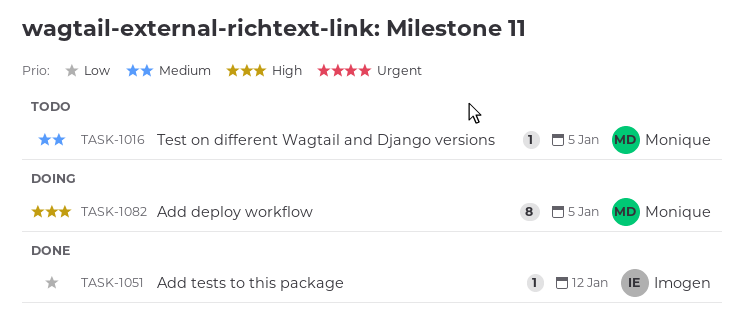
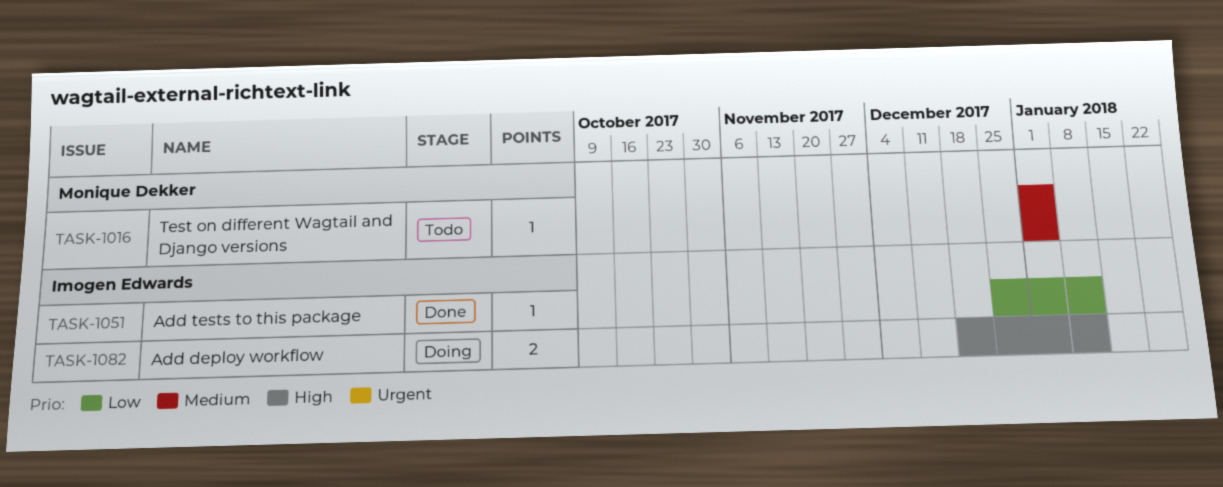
TASK-1082, owner: Monique Dekker -> Imogen Edwards
TASK-1082, estimate: 8 -> 2
TASK-1082, due: Jan 5 -> Jan 12

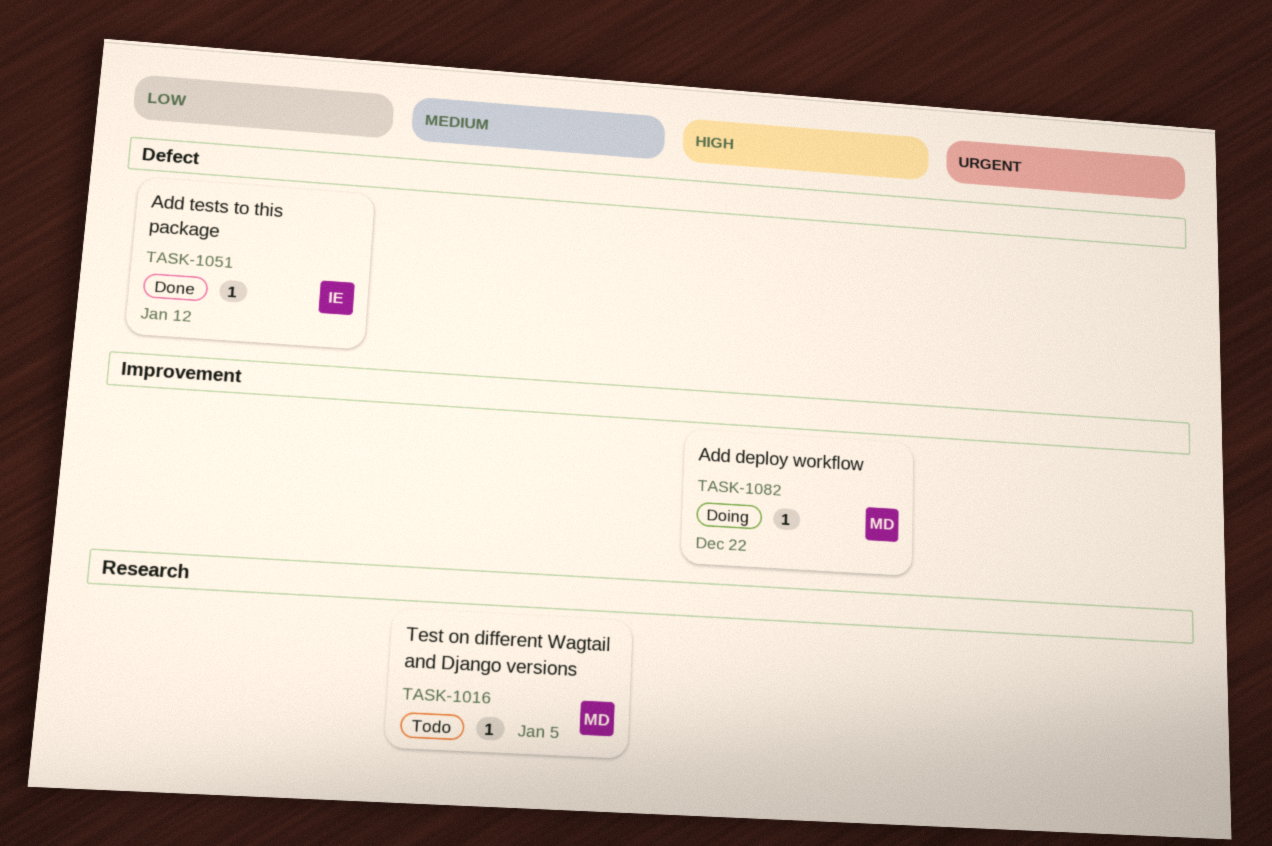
TASK-1082, owner: Imogen Edwards -> Monique Dekker
TASK-1082, estimate: 2 -> 1
TASK-1082, due: Jan 12 -> Dec 22

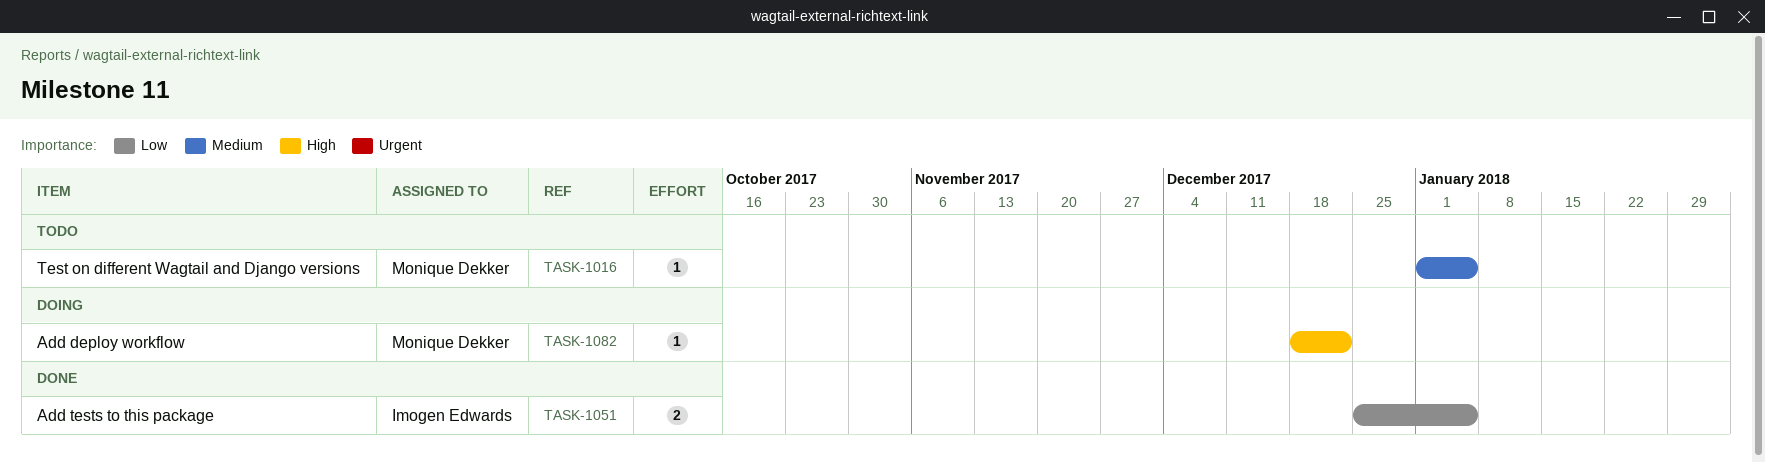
TASK-1051, estimate: 1 -> 2
TASK-1051, due: Jan 12 -> Jan 5

